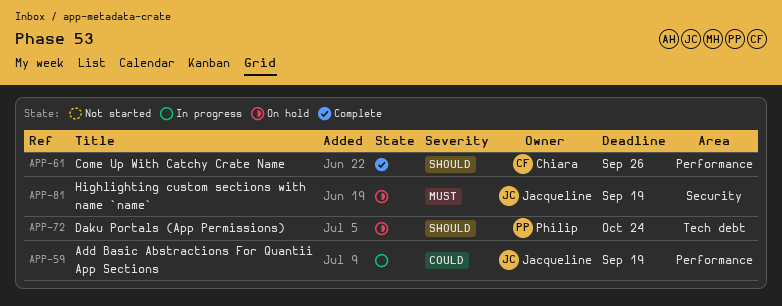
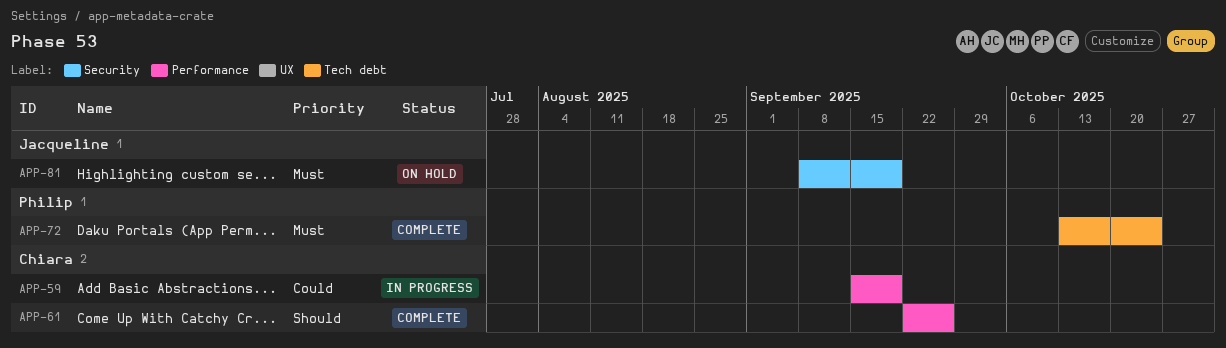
APP-59, owner: Jacqueline -> Chiara
APP-72, status: On hold -> Complete
APP-72, priority: Should -> Must

